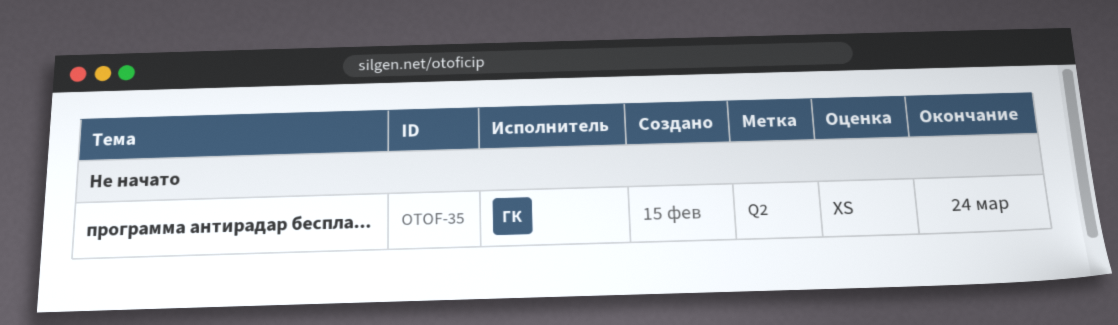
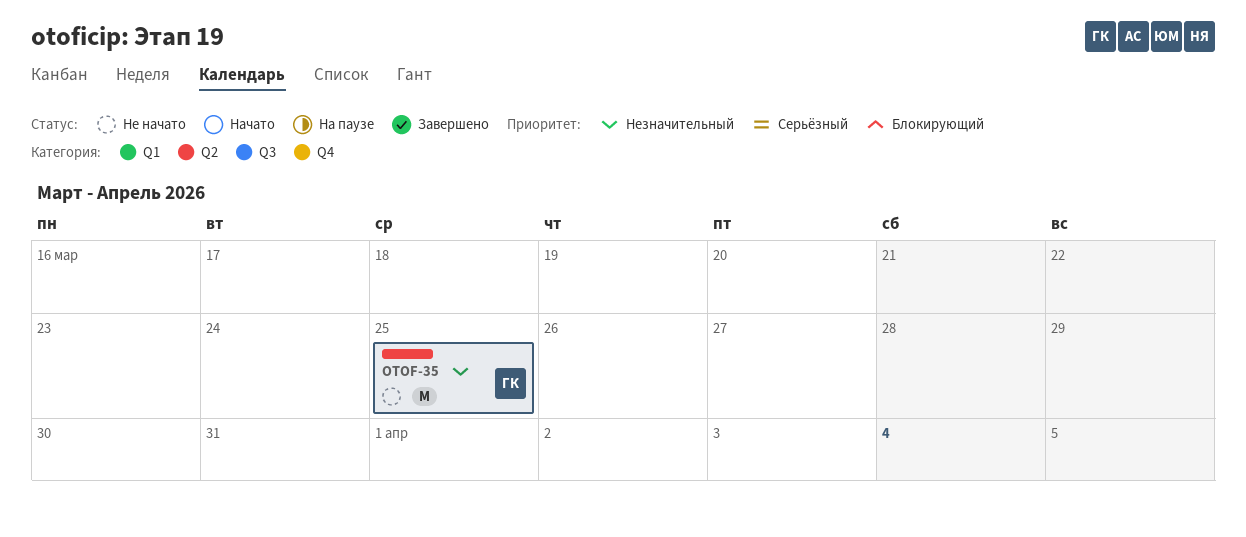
OTOF-35, estimate: XS -> M
OTOF-35, due: Mar 24 -> Mar 25

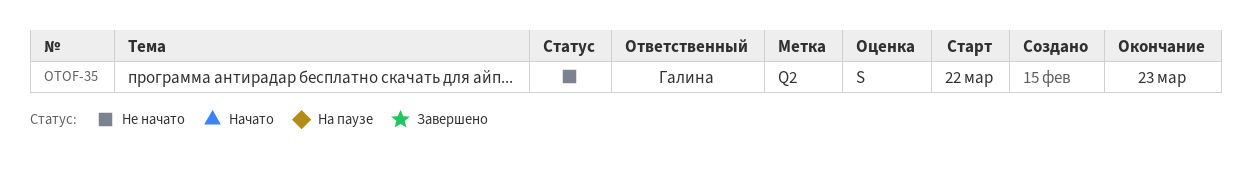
OTOF-35, estimate: M -> S
OTOF-35, due: Mar 25 -> Mar 23

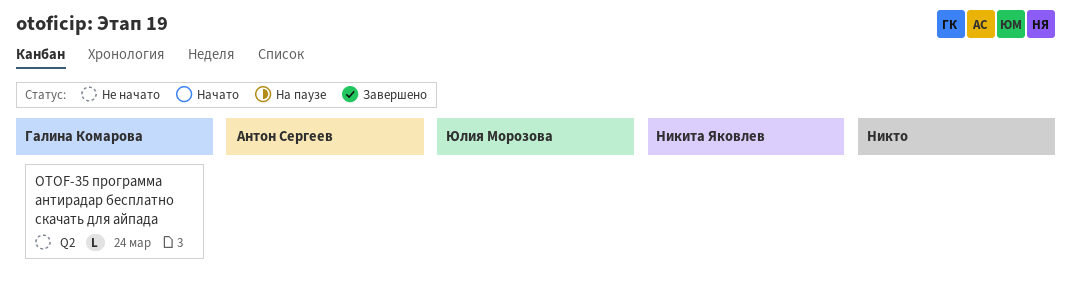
OTOF-35, estimate: S -> L
OTOF-35, due: Mar 23 -> Mar 24

